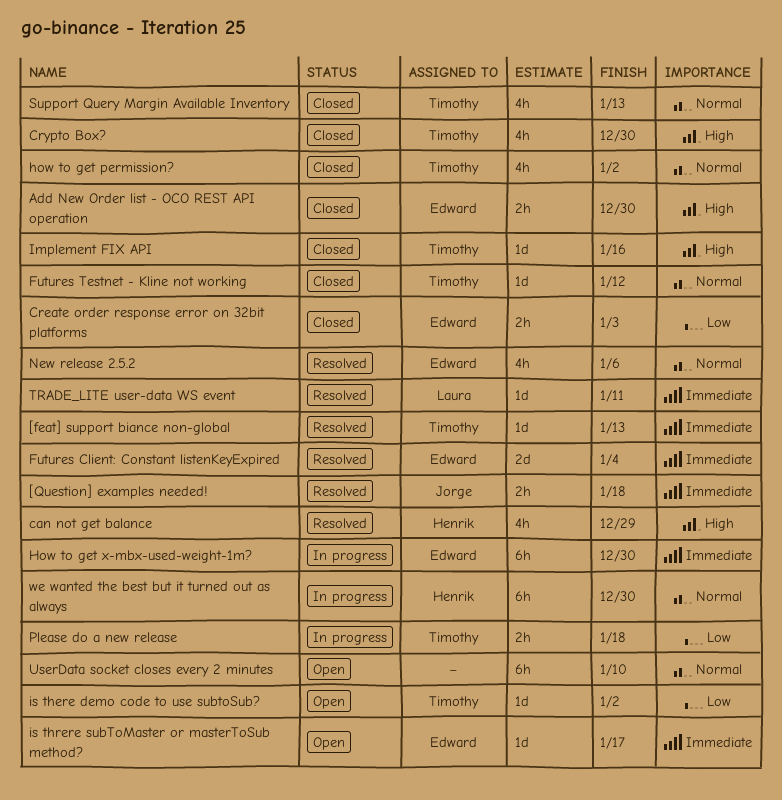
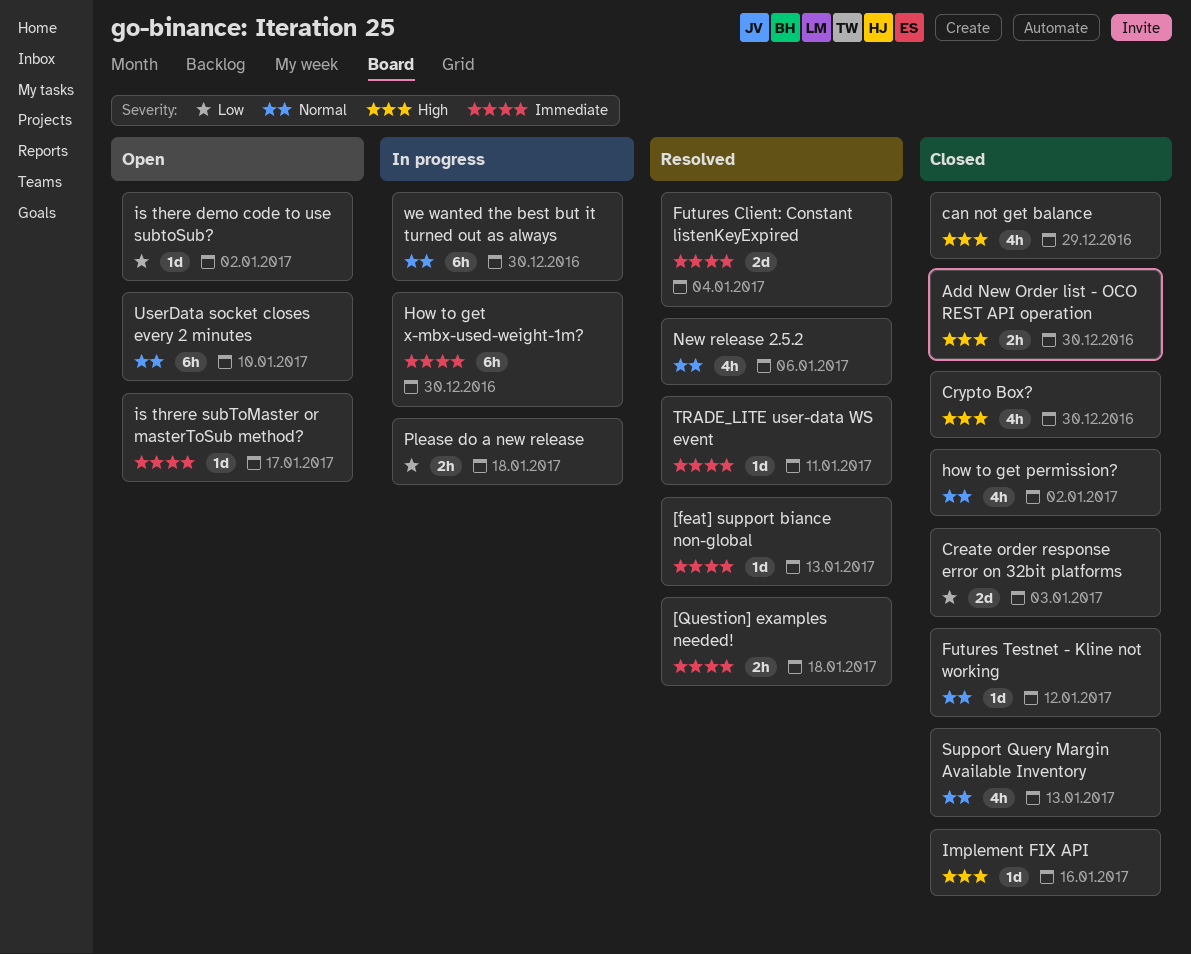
can not get balance, status: Resolved -> Closed
Create order response error on 32bit platforms, estimate: 2h -> 2d

